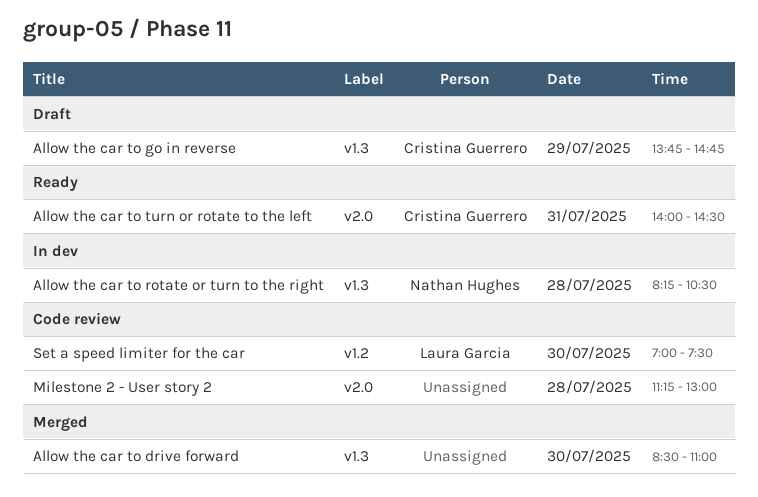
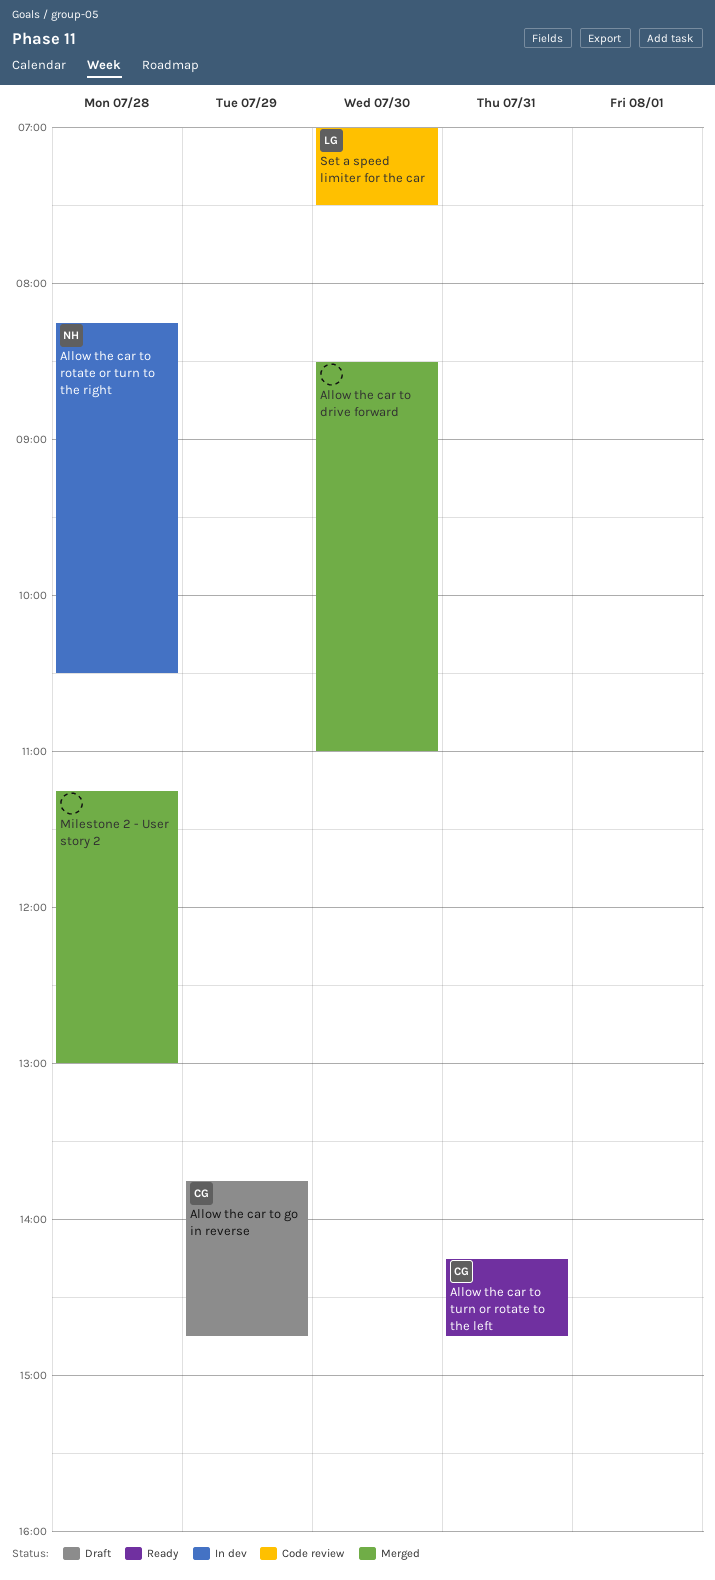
Allow the car to turn or rotate to the left, begins: 14:00 -> 14:15
Allow the car to turn or rotate to the left, ends: 14:30 -> 14:45
Milestone 2 - User story 2, status: Code review -> Merged

